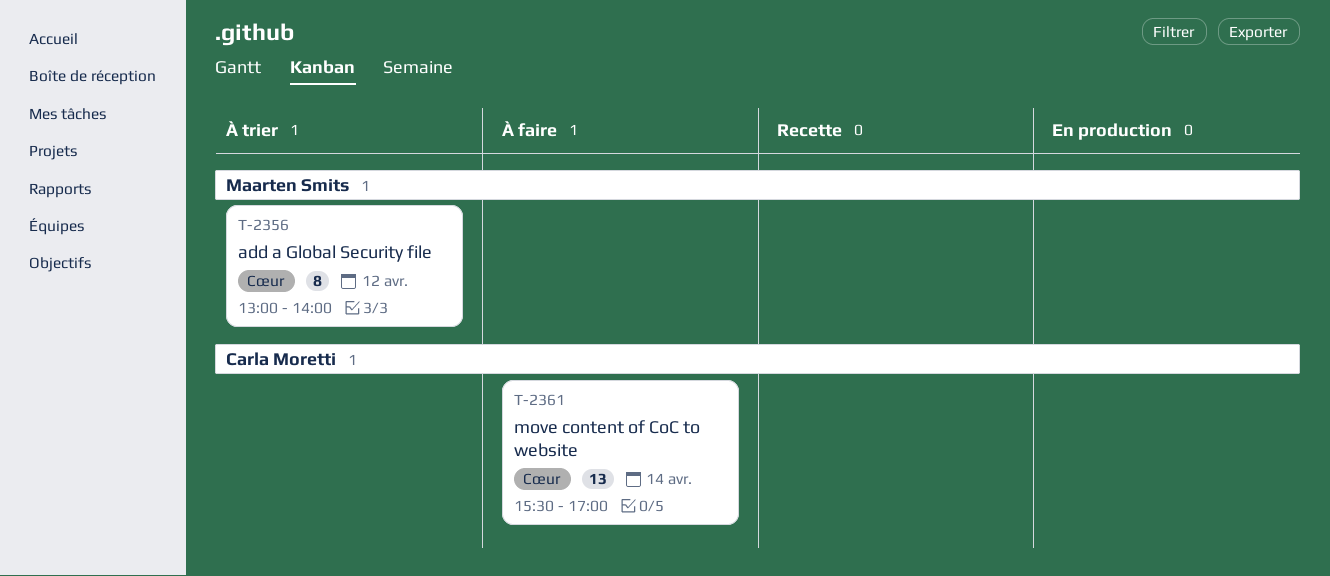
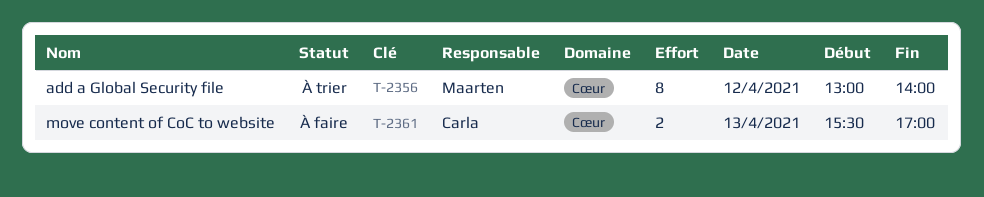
T-2361, estimate: 13 -> 2
T-2361, day: Apr 14 -> Apr 13

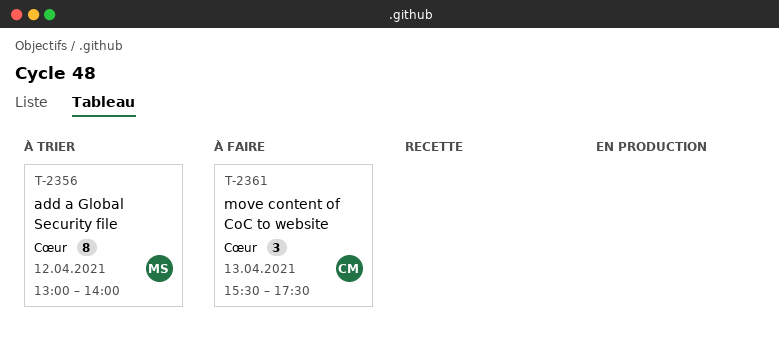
T-2361, estimate: 2 -> 3
T-2361, ends: 17:00 -> 17:30

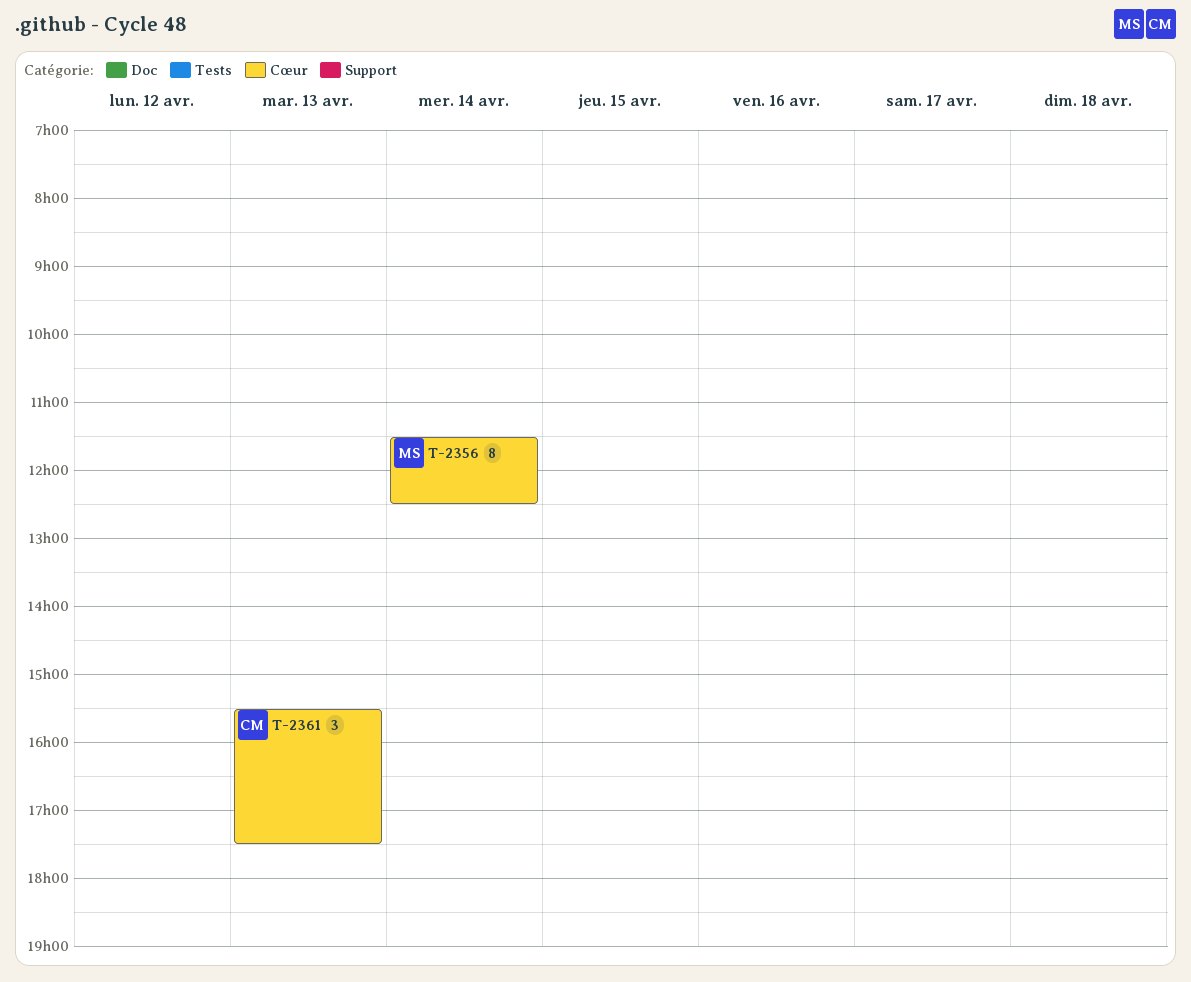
T-2356, day: Apr 12 -> Apr 14
T-2356, begins: 13:00 -> 11:30
T-2356, ends: 14:00 -> 12:30

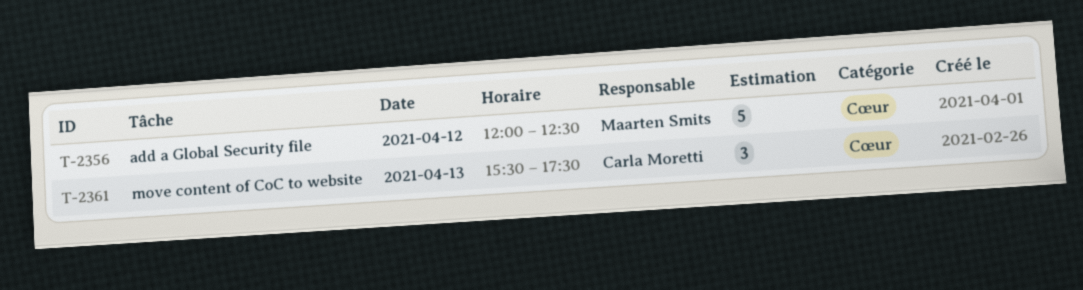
T-2356, estimate: 8 -> 5
T-2356, day: Apr 14 -> Apr 12
T-2356, begins: 11:30 -> 12:00

